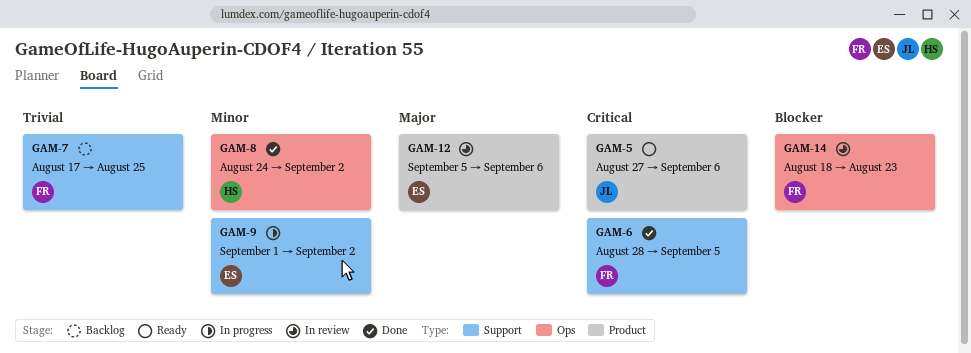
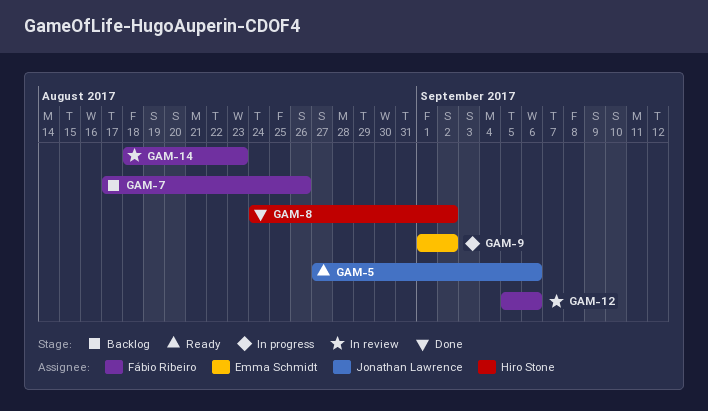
GAM-6: present -> none
GAM-7, due: Aug 25 -> Aug 26
GAM-12, owner: Emma Schmidt -> Fábio Ribeiro

